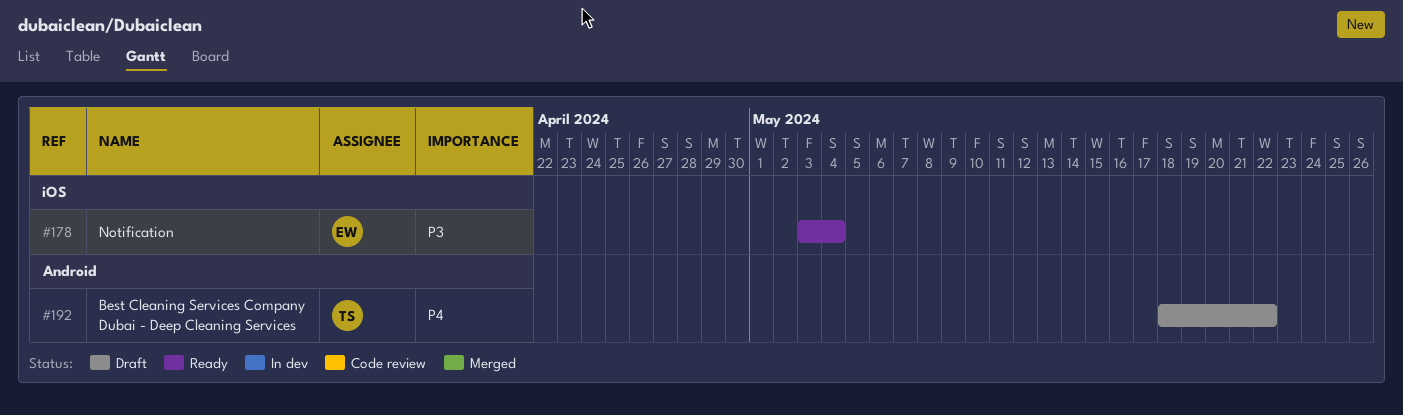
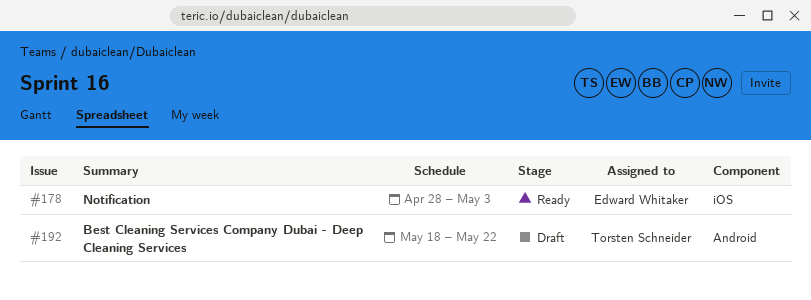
#178, start: May 3 -> Apr 28
#178, due: May 4 -> May 3

